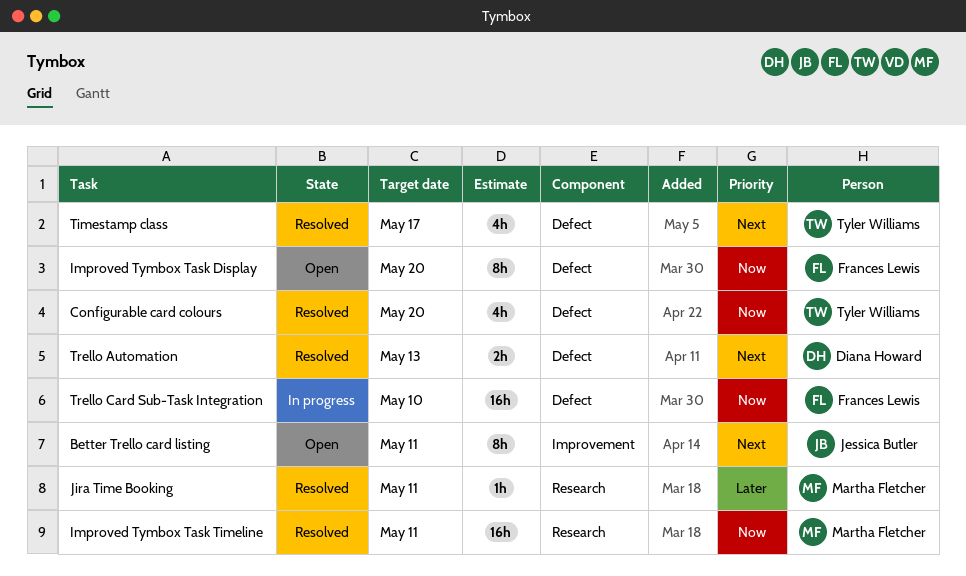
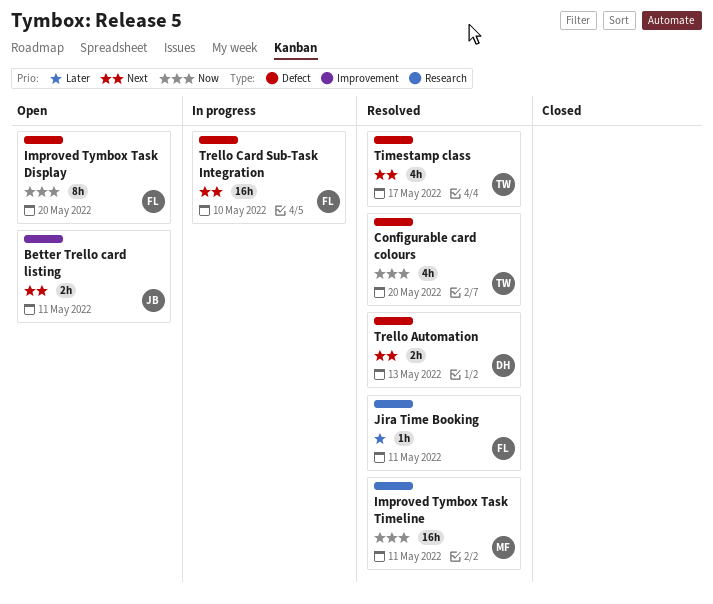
Better Trello card listing, estimate: 8h -> 2h
Jira Time Booking, owner: Martha Fletcher -> Frances Lewis
Trello Card Sub-Task Integration, priority: Now -> Next

